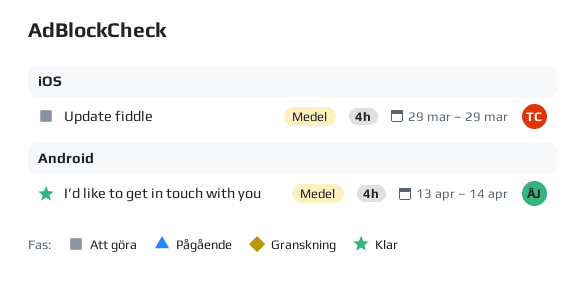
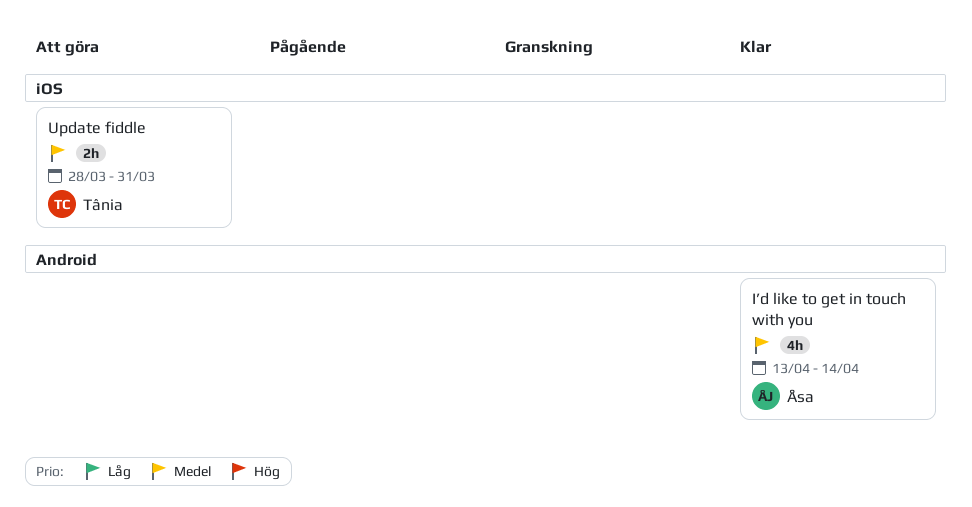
Update fiddle, estimate: 4h -> 2h
Update fiddle, start: Mar 29 -> Mar 28
Update fiddle, due: Mar 29 -> Mar 31

